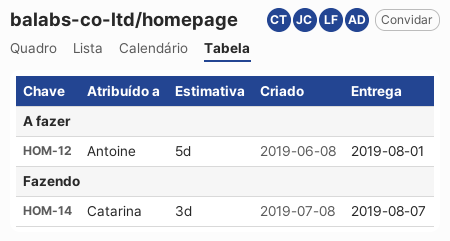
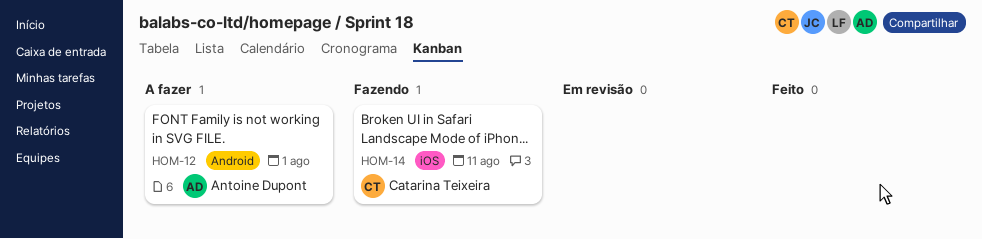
HOM-14, due: Aug 7 -> Aug 11

